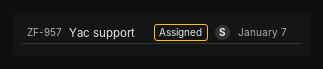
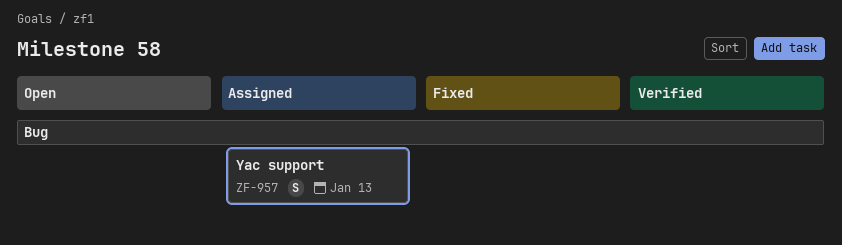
ZF-957, due: Jan 7 -> Jan 13

